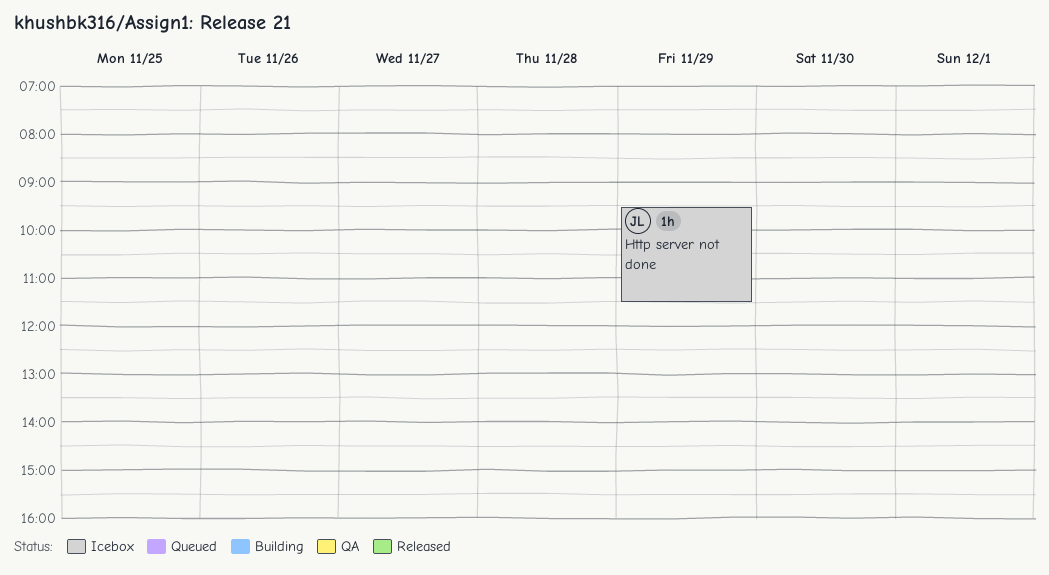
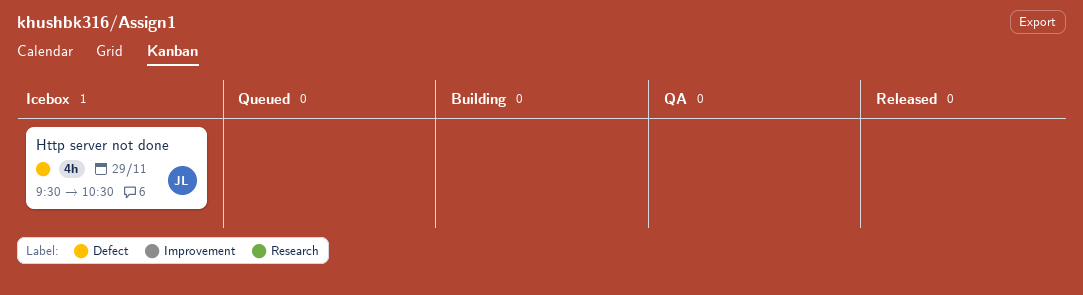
Http server not done, estimate: 1h -> 4h
Http server not done, ends: 11:30 -> 10:30

